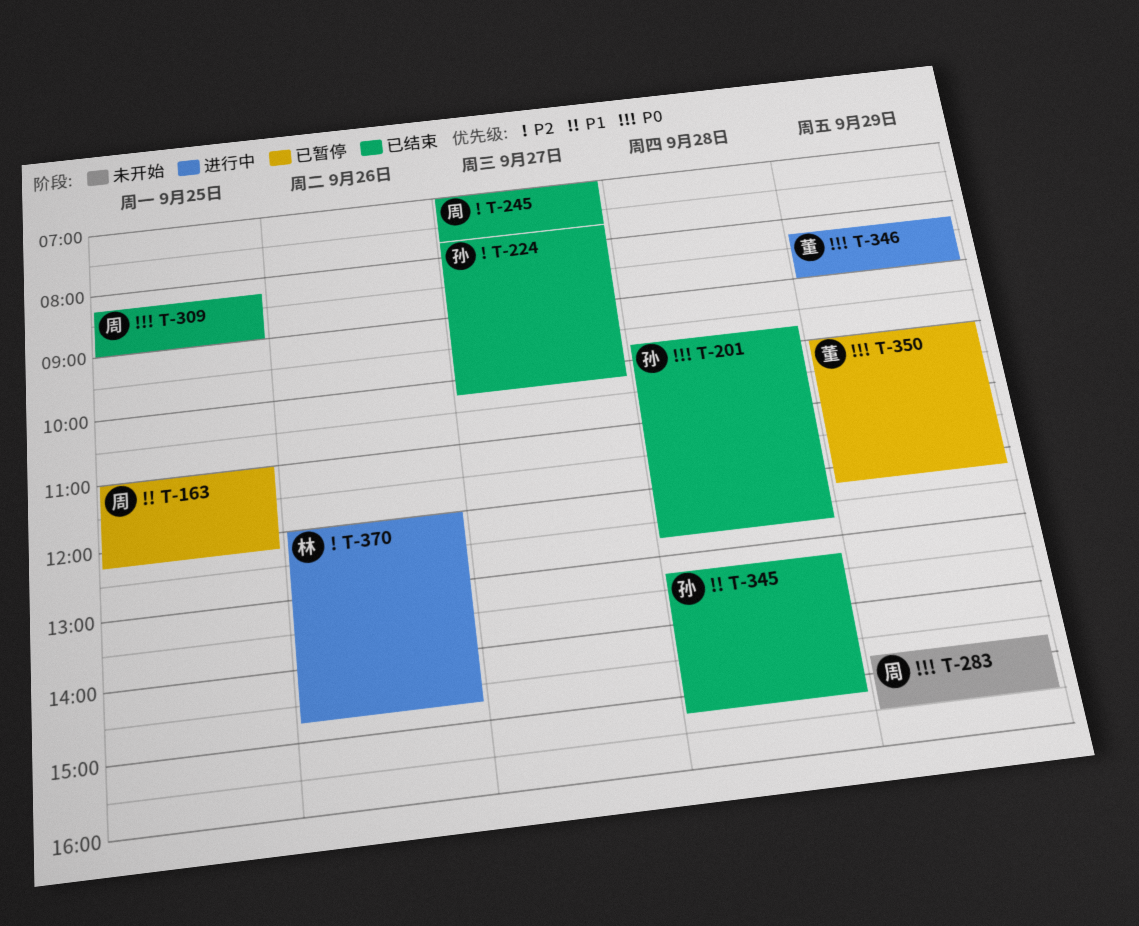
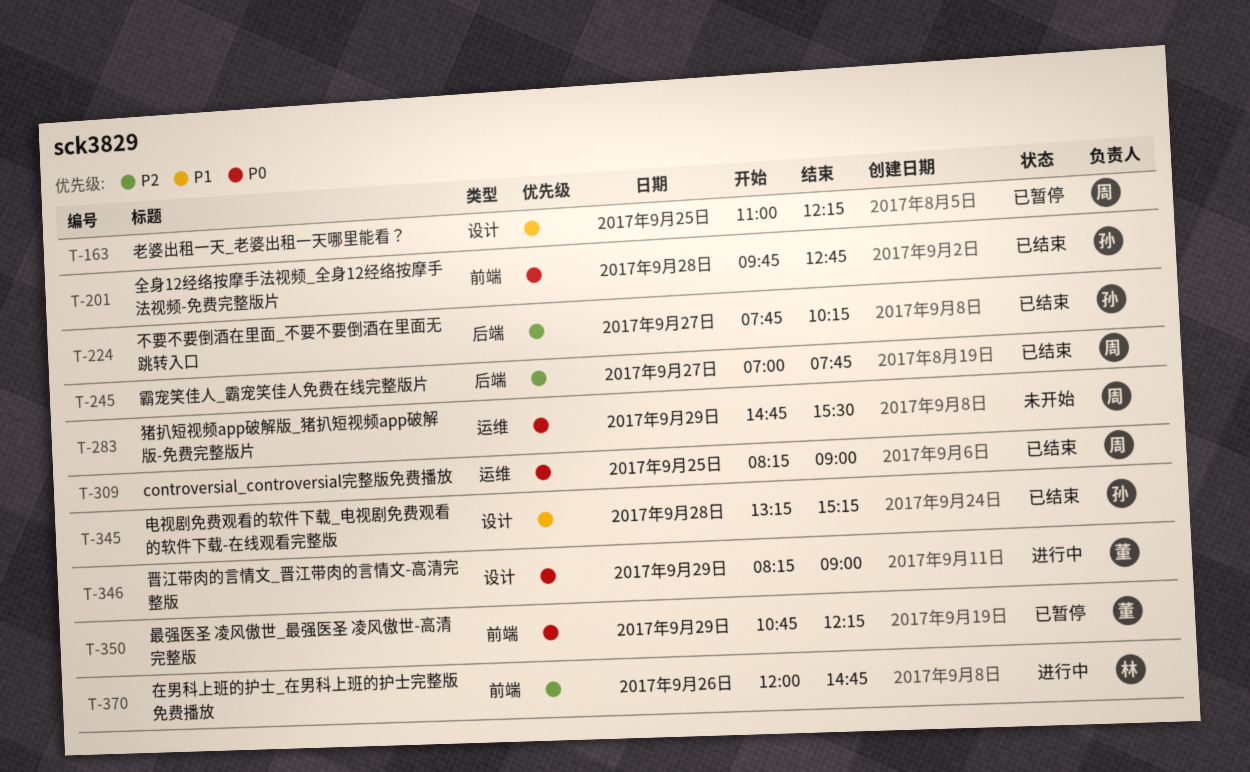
T-350, begins: 10:00 -> 10:45

